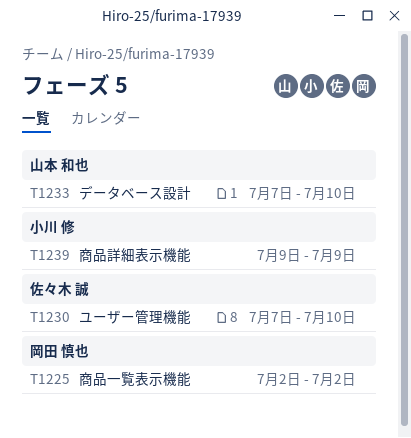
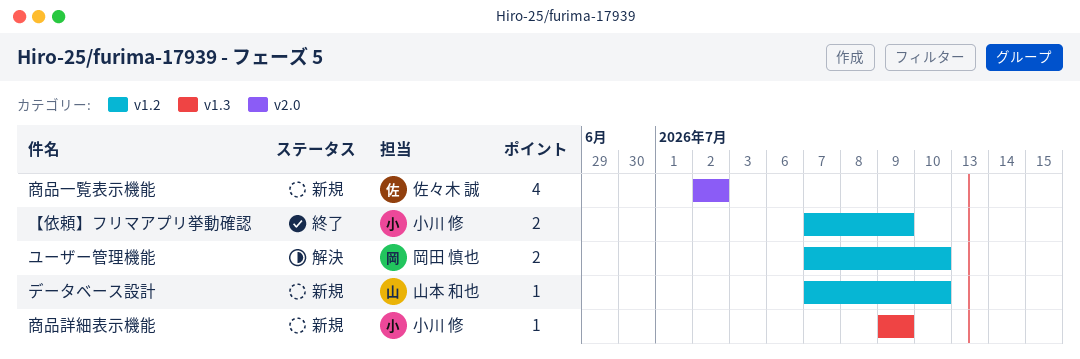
【依頼】フリマアプリ挙動確認: none -> present
ユーザー管理機能, owner: 佐々木 誠 -> 岡田 慎也
商品一覧表示機能, owner: 岡田 慎也 -> 佐々木 誠

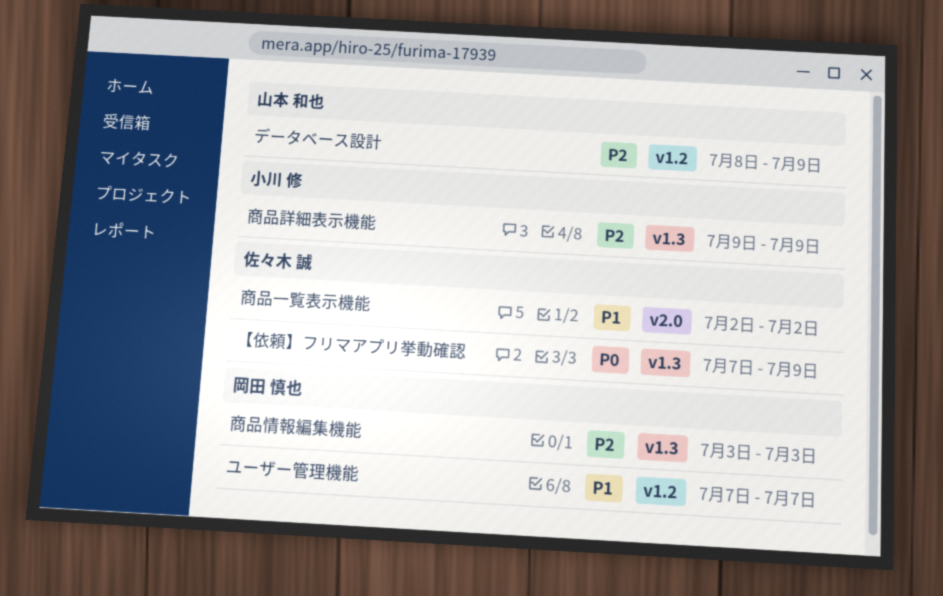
【依頼】フリマアプリ挙動確認, owner: 小川 修 -> 佐々木 誠
【依頼】フリマアプリ挙動確認, label: v1.2 -> v1.3
データベース設計, start: Jul 7 -> Jul 8
データベース設計, due: Jul 10 -> Jul 9
ユーザー管理機能, due: Jul 10 -> Jul 7
商品情報編集機能: none -> present

